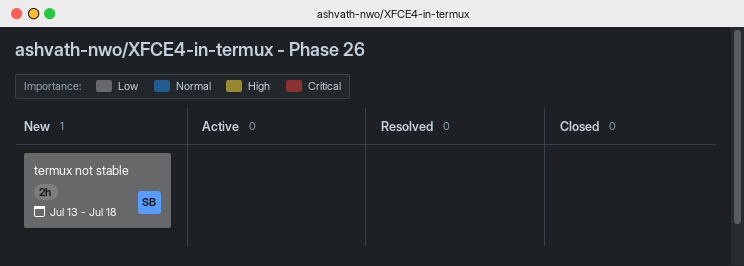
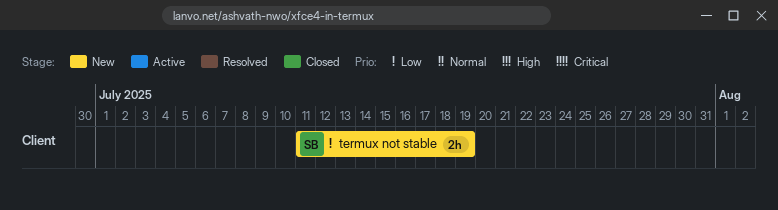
termux not stable, start: Jul 13 -> Jul 11
termux not stable, due: Jul 18 -> Jul 19

